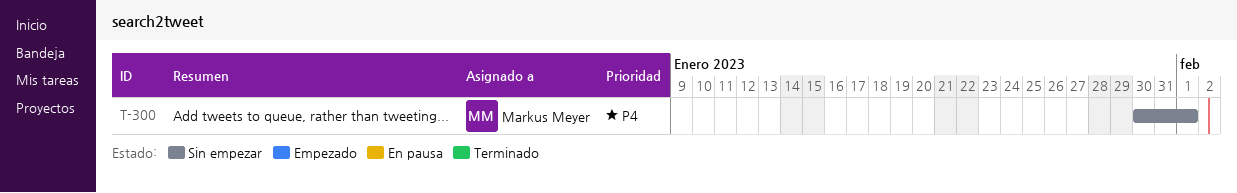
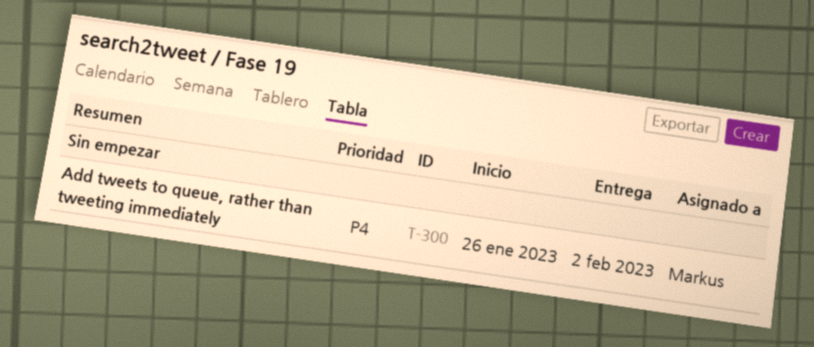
T-300, start: Jan 30 -> Jan 26
T-300, due: Feb 1 -> Feb 2

